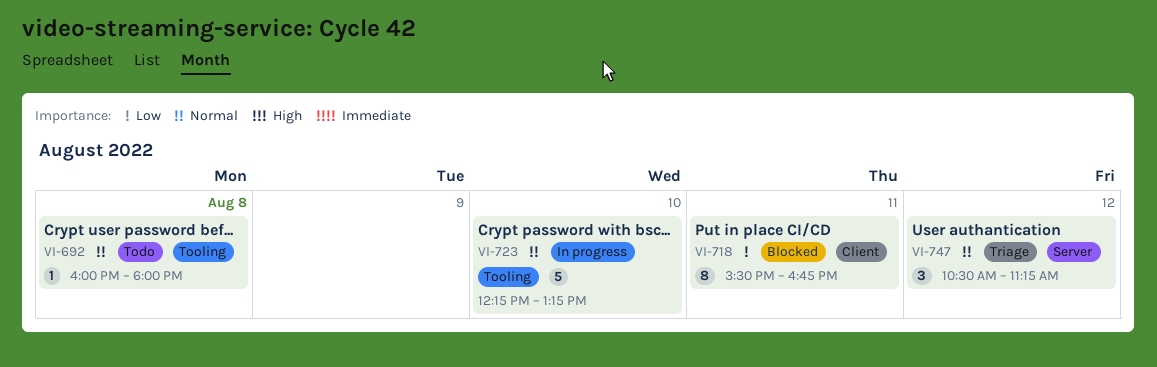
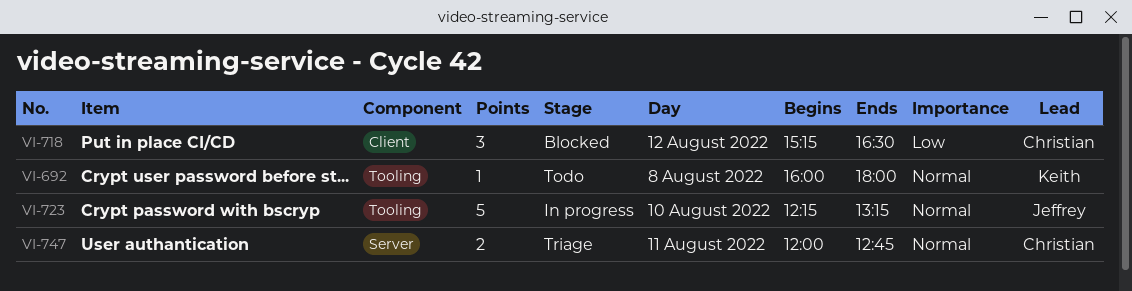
VI-718, estimate: 8 -> 3
VI-718, day: Aug 11 -> Aug 12
VI-718, begins: 15:30 -> 15:15
VI-718, ends: 16:45 -> 16:30
VI-747, estimate: 3 -> 2
VI-747, day: Aug 12 -> Aug 11
VI-747, begins: 10:30 -> 12:00
VI-747, ends: 11:15 -> 12:45

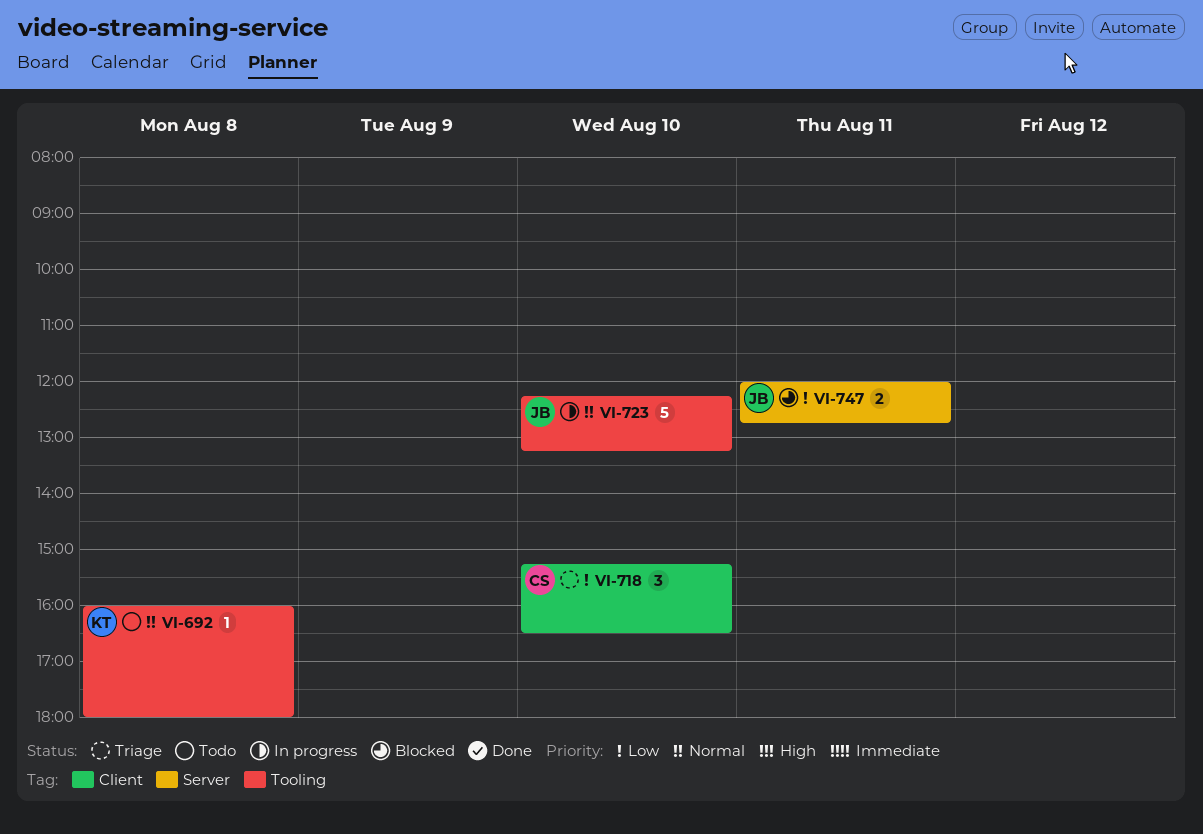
VI-718, status: Blocked -> Triage
VI-718, day: Aug 12 -> Aug 10
VI-747, status: Triage -> Blocked
VI-747, owner: Christian -> Jeffrey
VI-747, priority: Normal -> Low

